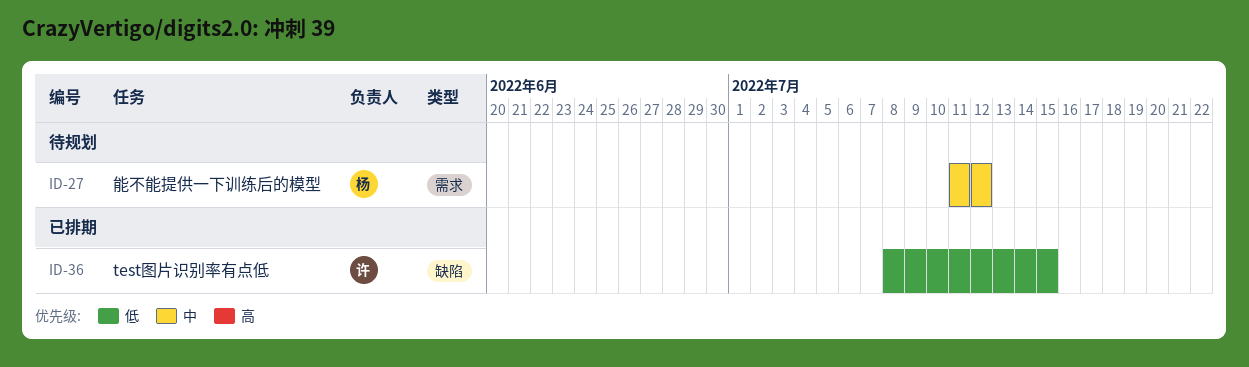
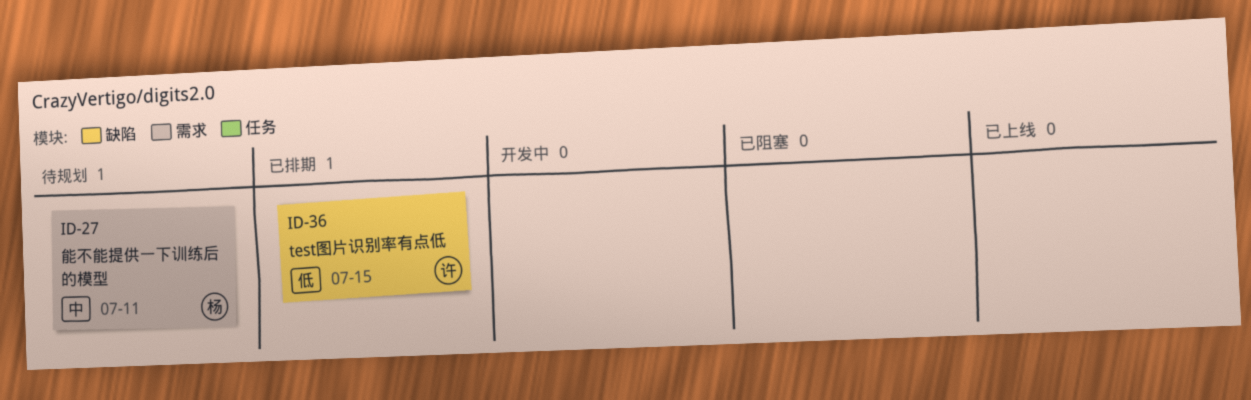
ID-27, due: Jul 12 -> Jul 11

